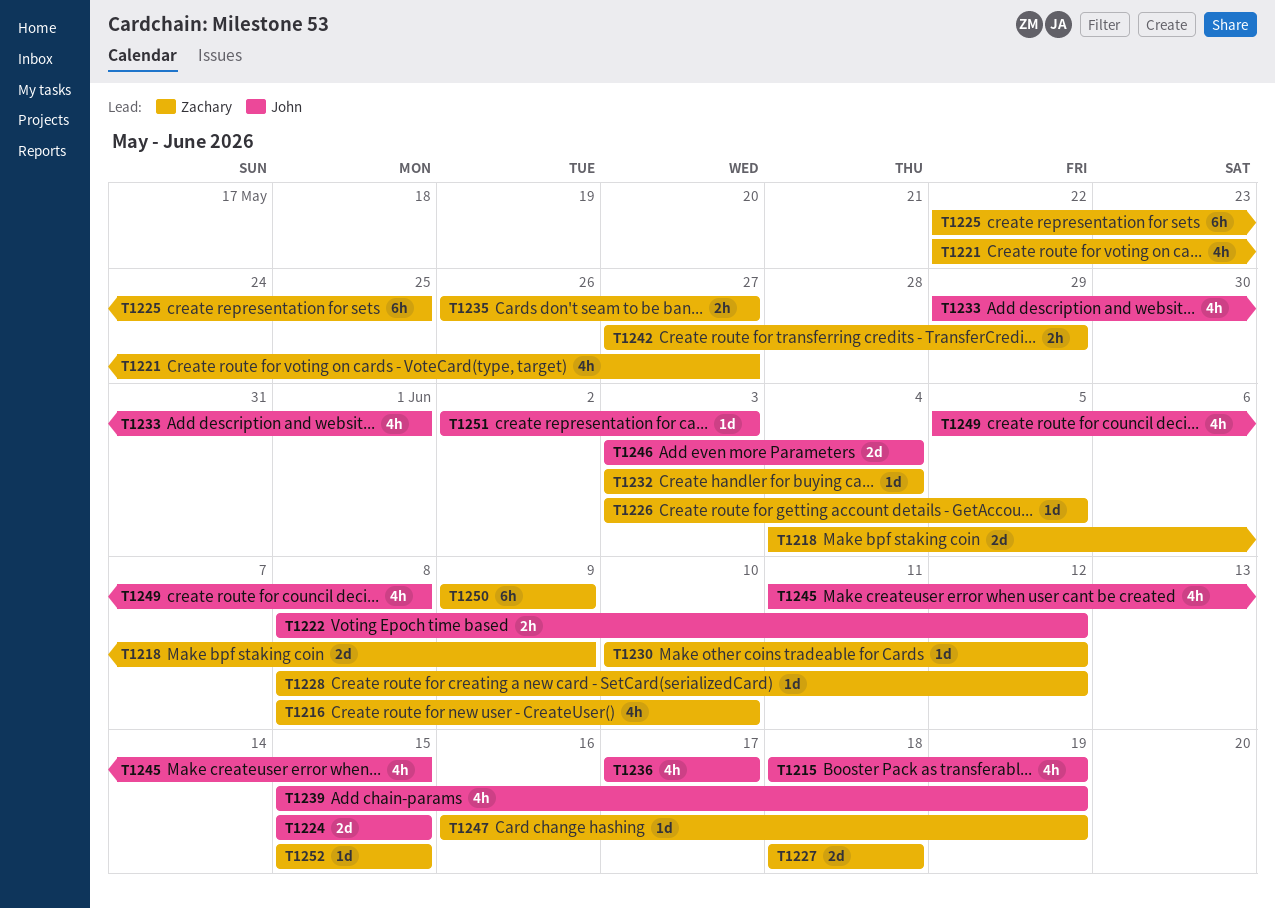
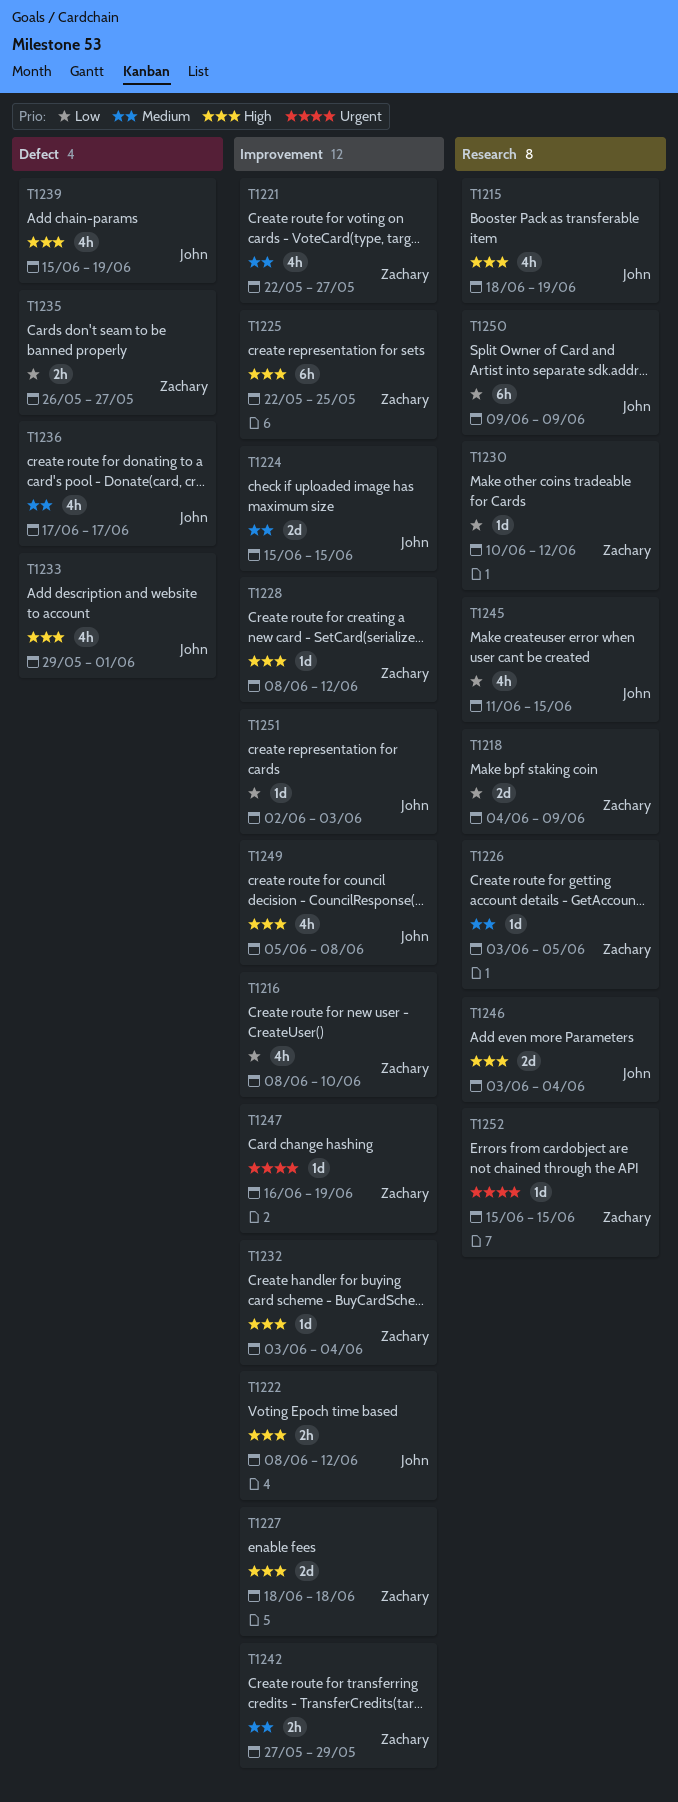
T1250, owner: Zachary -> John

